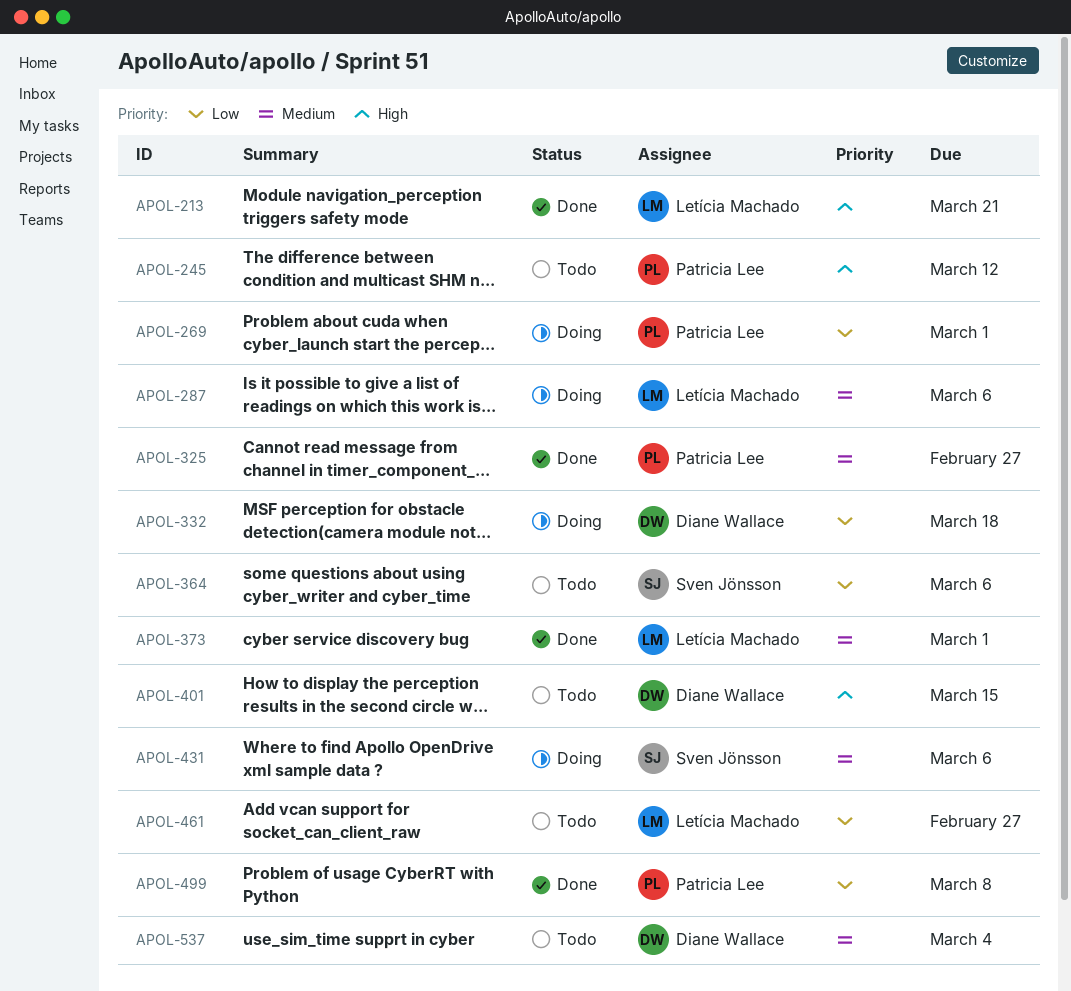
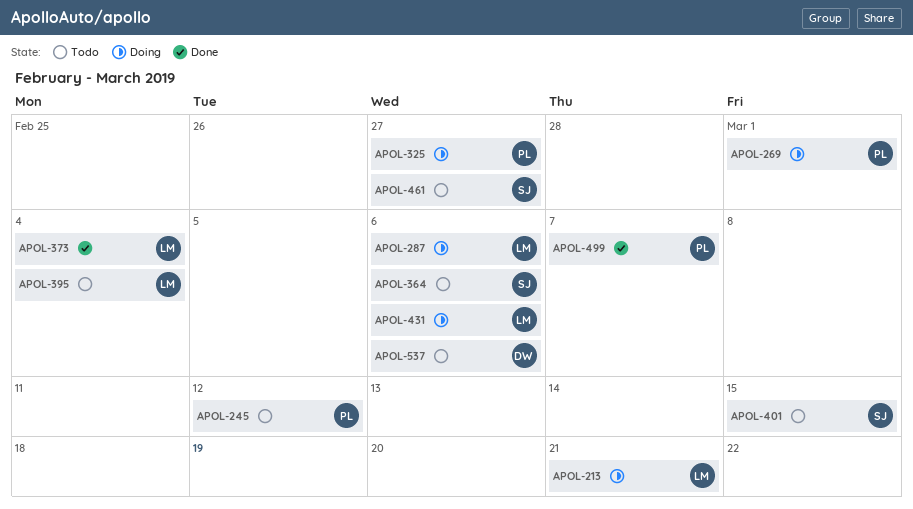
APOL-213, status: Done -> Doing
APOL-325, status: Done -> Doing
APOL-332: present -> none
APOL-373, due: Mar 1 -> Mar 4
APOL-395: none -> present
APOL-401, owner: Diane Wallace -> Sven Jönsson
APOL-431, owner: Sven Jönsson -> Letícia Machado
APOL-461, owner: Letícia Machado -> Sven Jönsson
APOL-499, due: Mar 8 -> Mar 7
APOL-537, due: Mar 4 -> Mar 6

